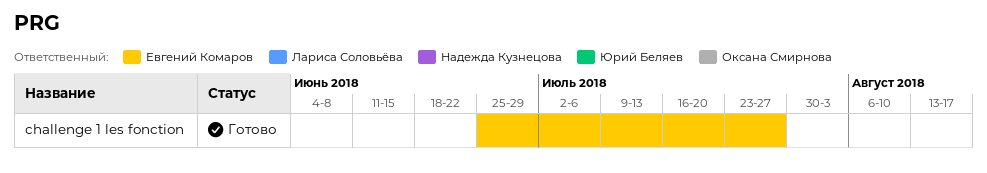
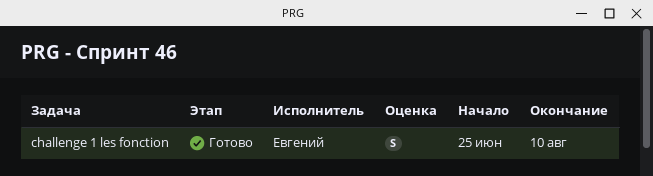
challenge 1 les fonction, due: Jul 27 -> Aug 10

